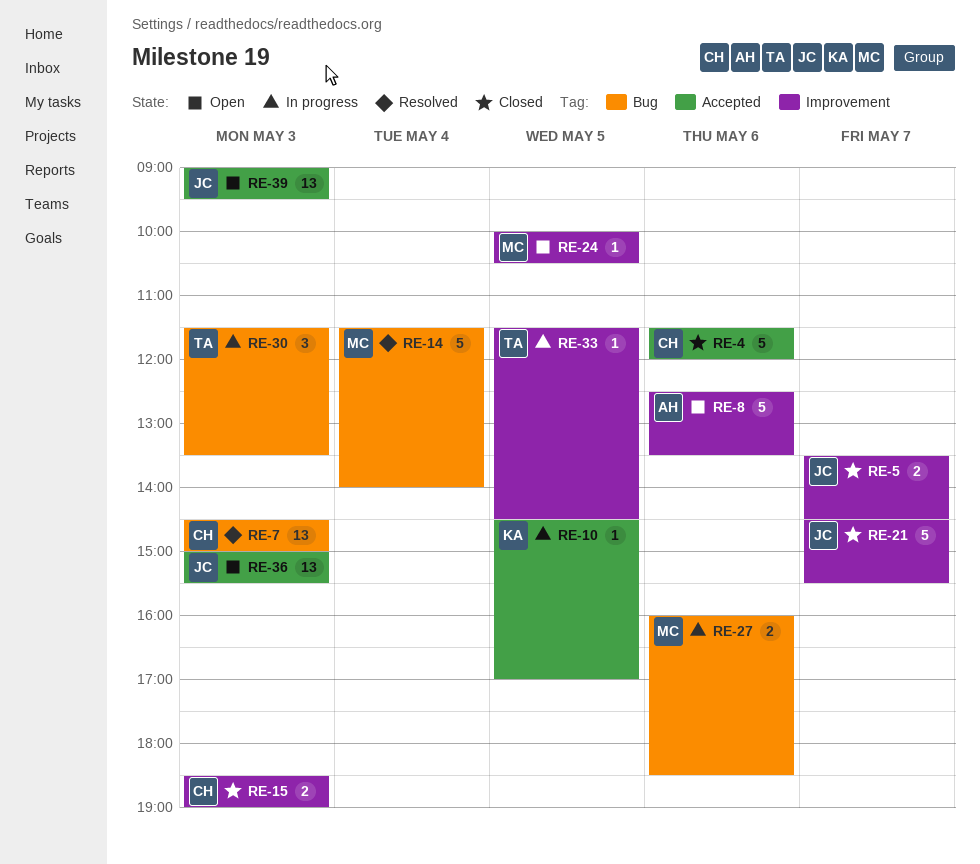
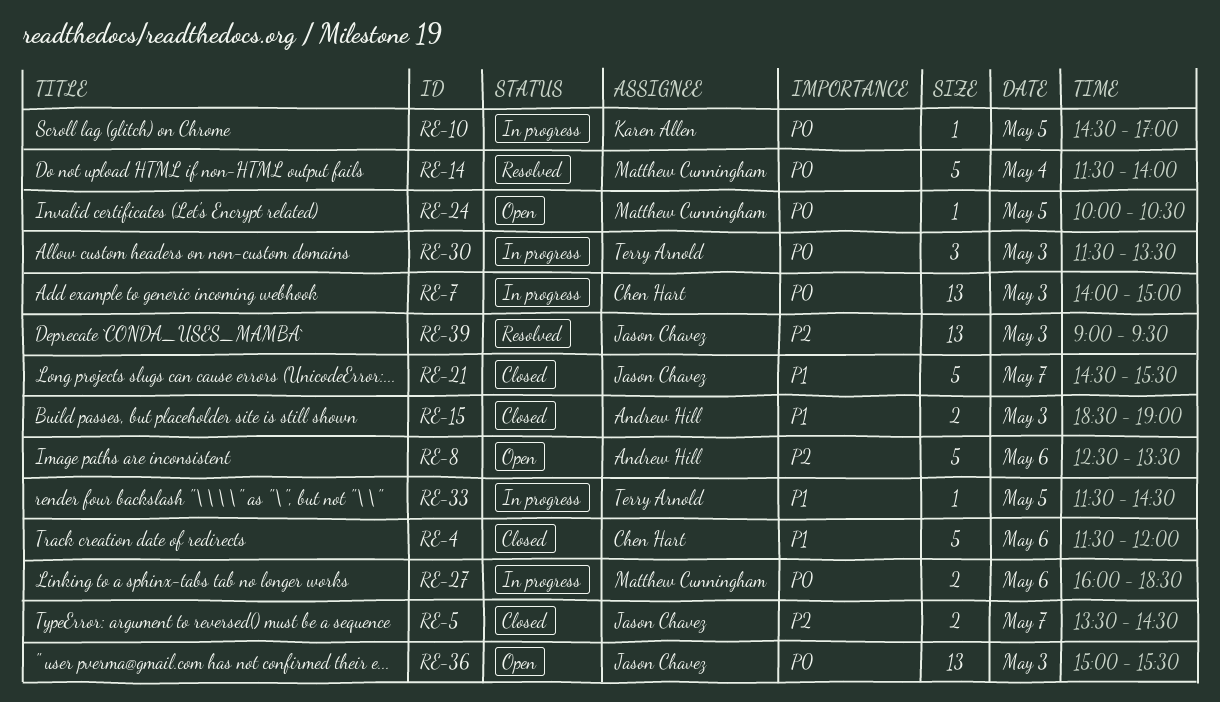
RE-7, status: Resolved -> In progress
RE-7, begins: 14:30 -> 14:00
RE-15, owner: Chen Hart -> Andrew Hill
RE-39, status: Open -> Resolved

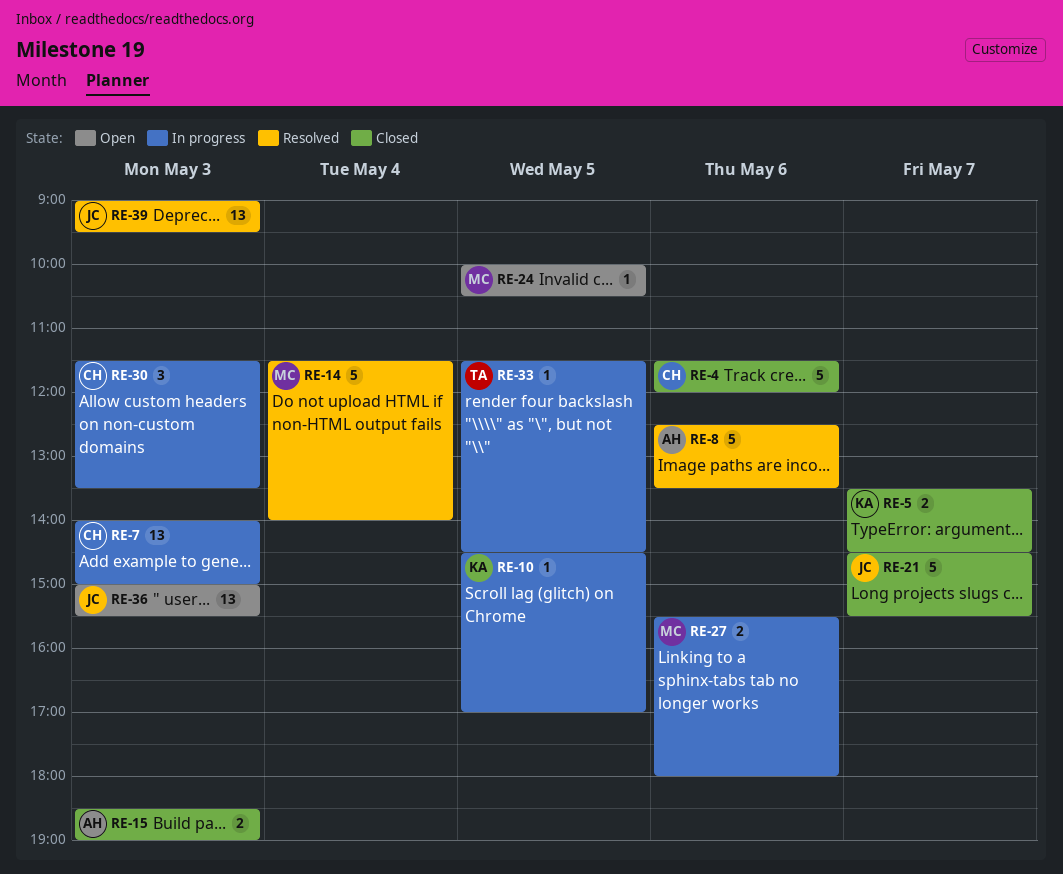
RE-5, owner: Jason Chavez -> Karen Allen
RE-8, status: Open -> Resolved
RE-27, begins: 16:00 -> 15:30
RE-27, ends: 18:30 -> 18:00
RE-30, owner: Terry Arnold -> Chen Hart

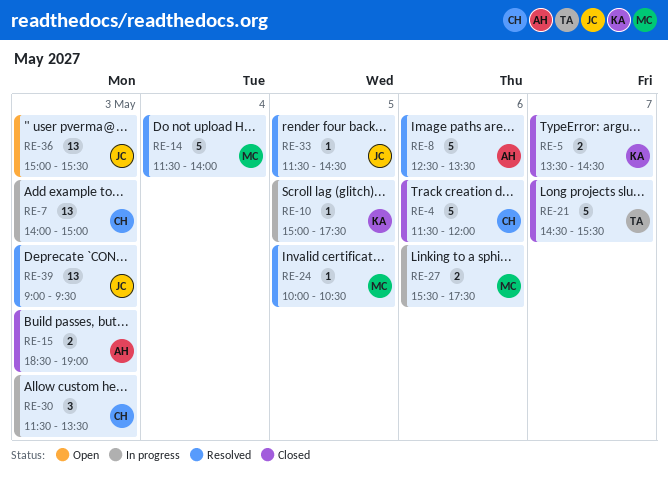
RE-10, begins: 14:30 -> 15:00
RE-10, ends: 17:00 -> 17:30
RE-21, owner: JC -> TA
RE-24, status: Open -> Resolved
RE-27, ends: 18:00 -> 17:30
RE-33, status: In progress -> Resolved
RE-33, owner: TA -> JC

